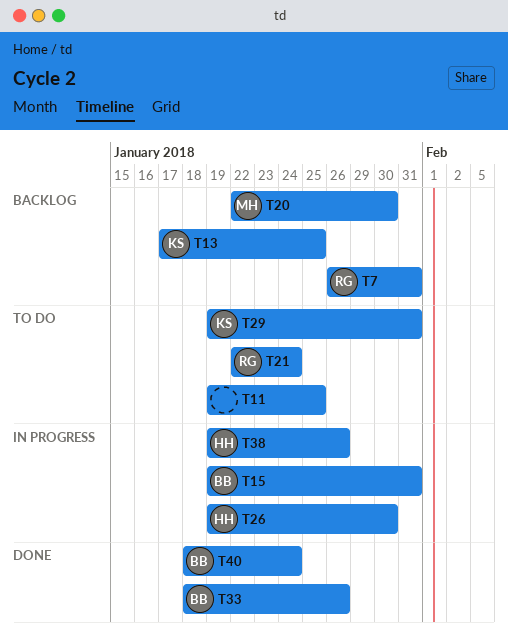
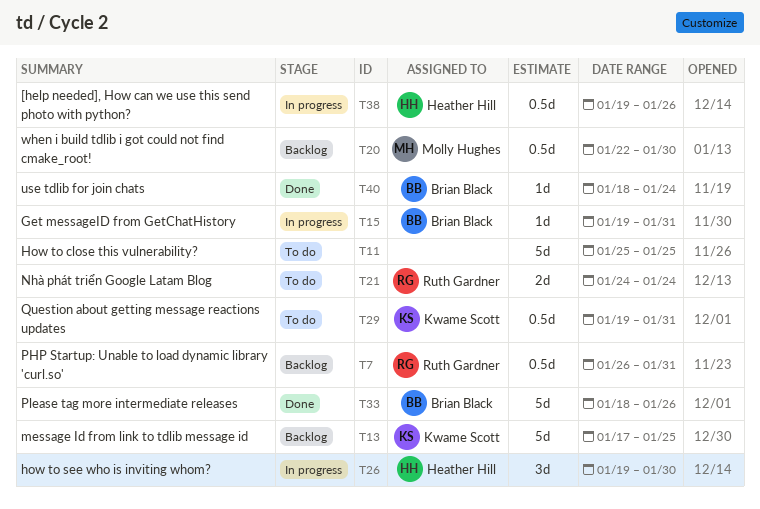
T11, start: Jan 19 -> Jan 25
T21, start: Jan 22 -> Jan 24

